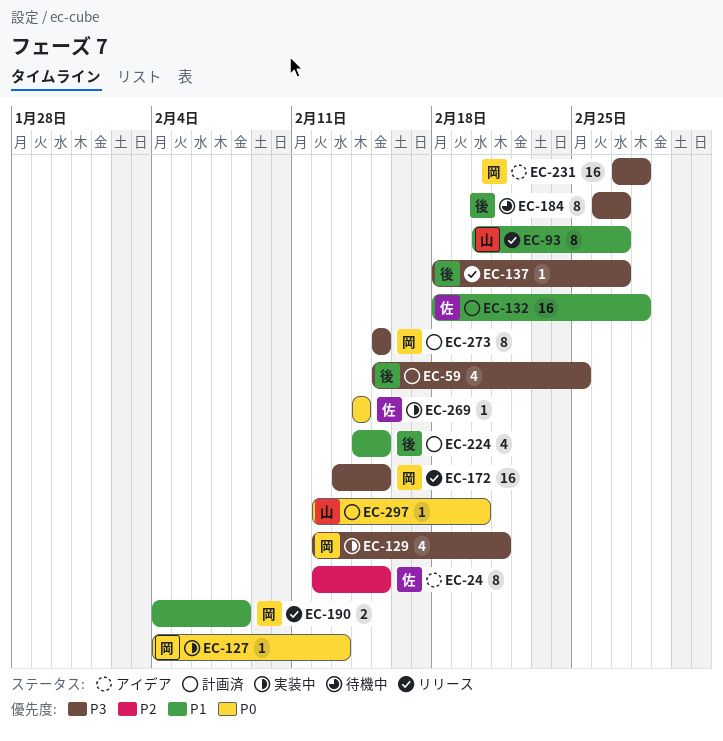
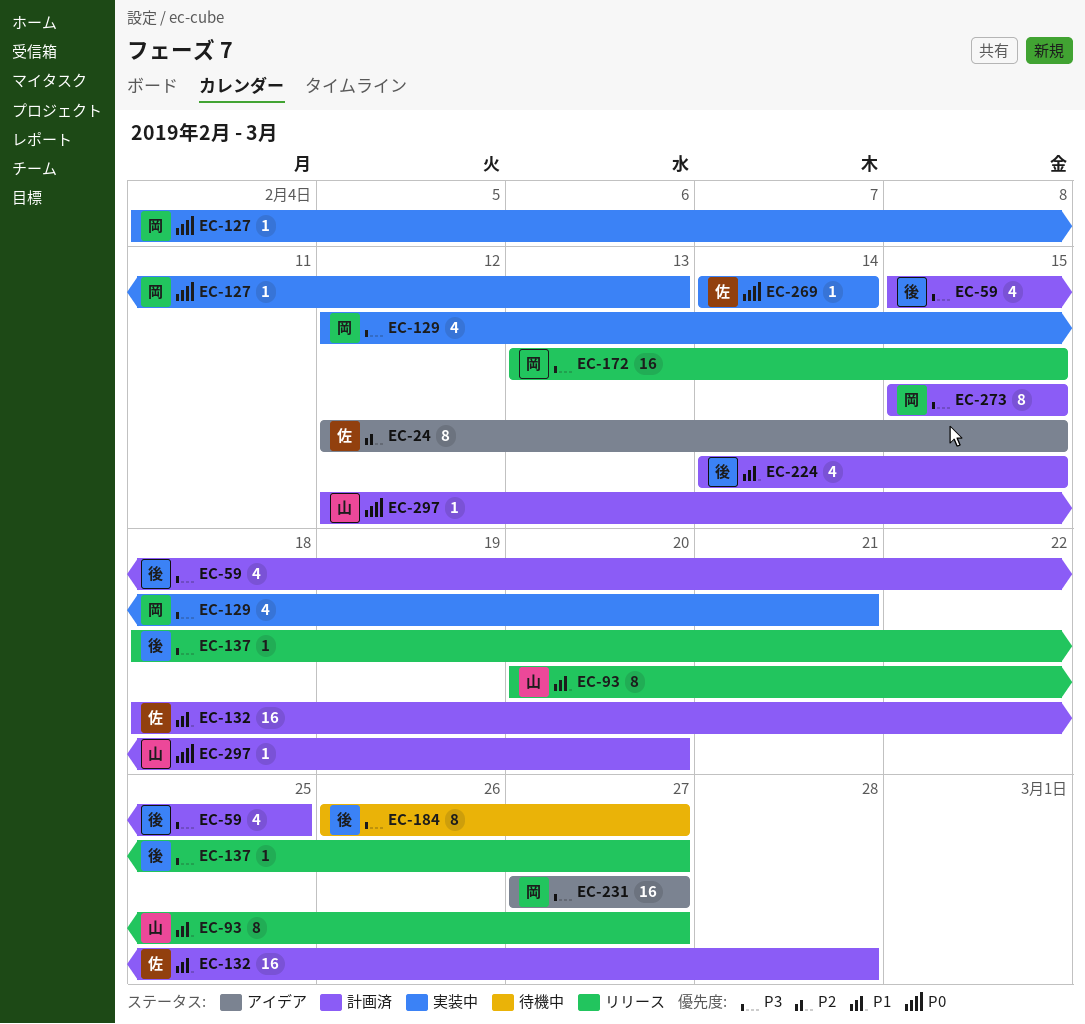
EC-190: present -> none
EC-231, due: Feb 28 -> Feb 27

